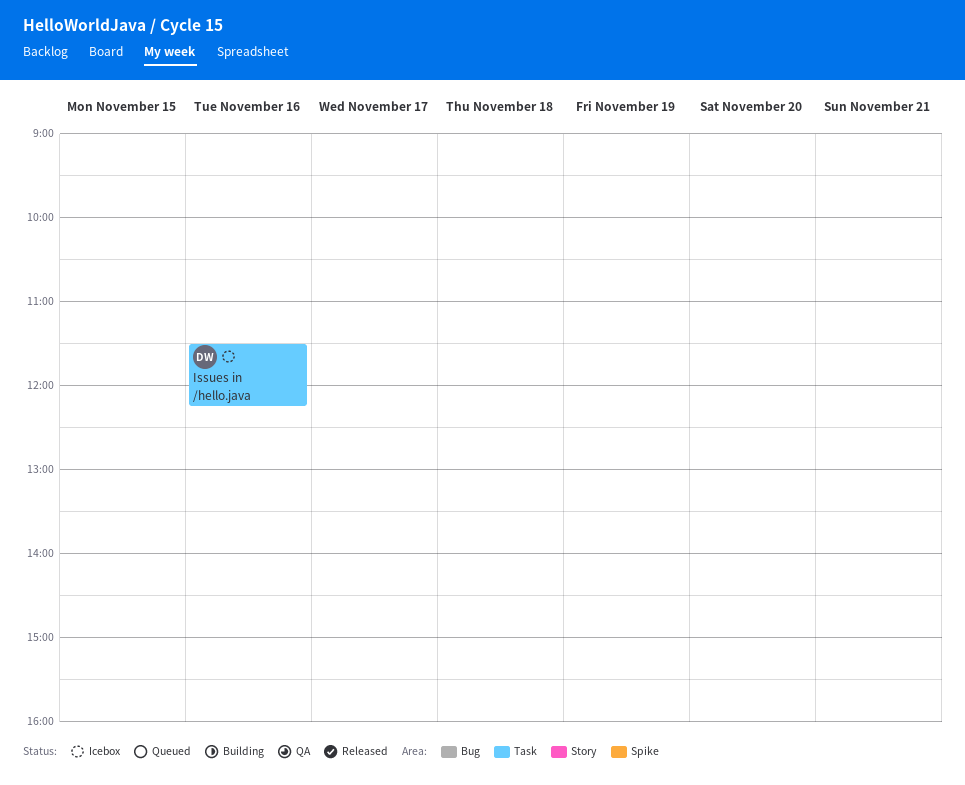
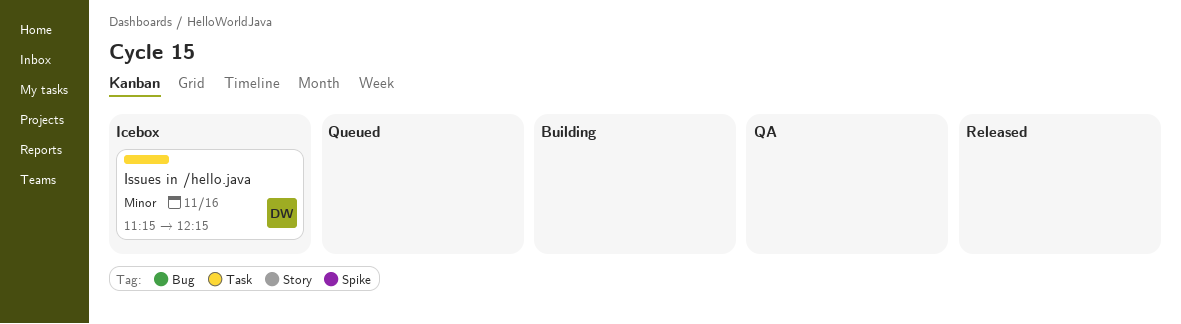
Issues in /hello.java, begins: 11:30 -> 11:15

